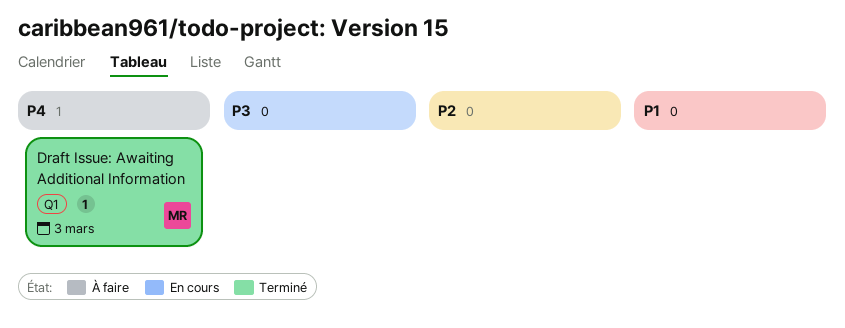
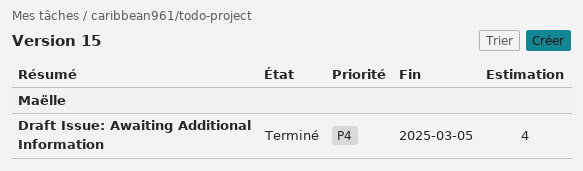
Draft Issue: Awaiting Additional Information, estimate: 1 -> 4
Draft Issue: Awaiting Additional Information, due: Mar 3 -> Mar 5

